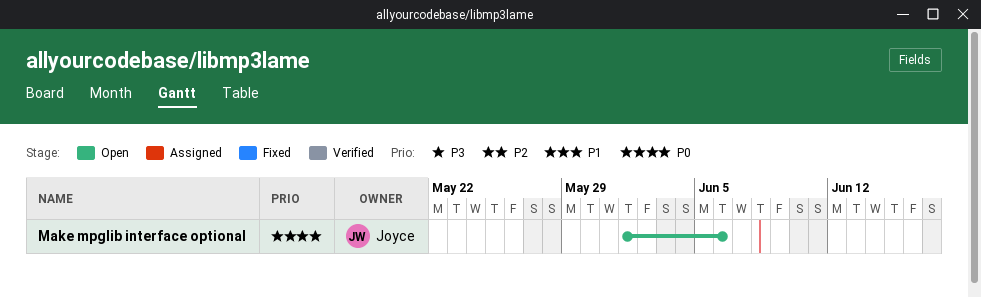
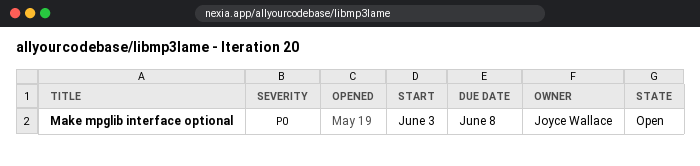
Make mpglib interface optional, start: Jun 1 -> Jun 3
Make mpglib interface optional, due: Jun 6 -> Jun 8

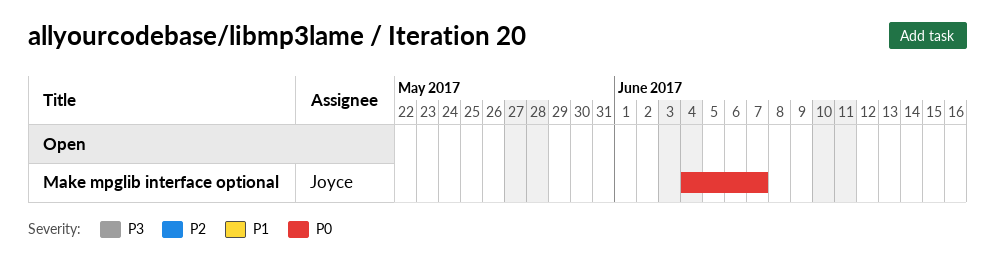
Make mpglib interface optional, start: Jun 3 -> Jun 4
Make mpglib interface optional, due: Jun 8 -> Jun 7

